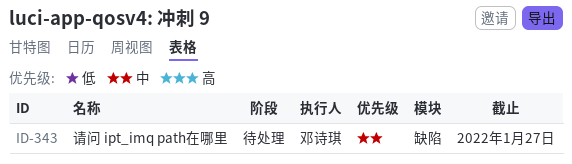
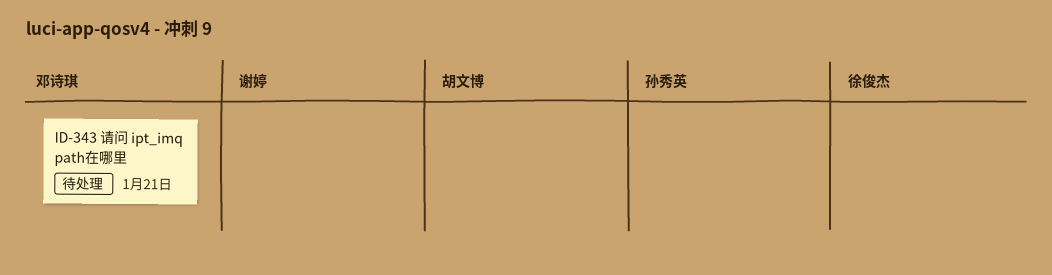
ID-343, due: Jan 27 -> Jan 21

